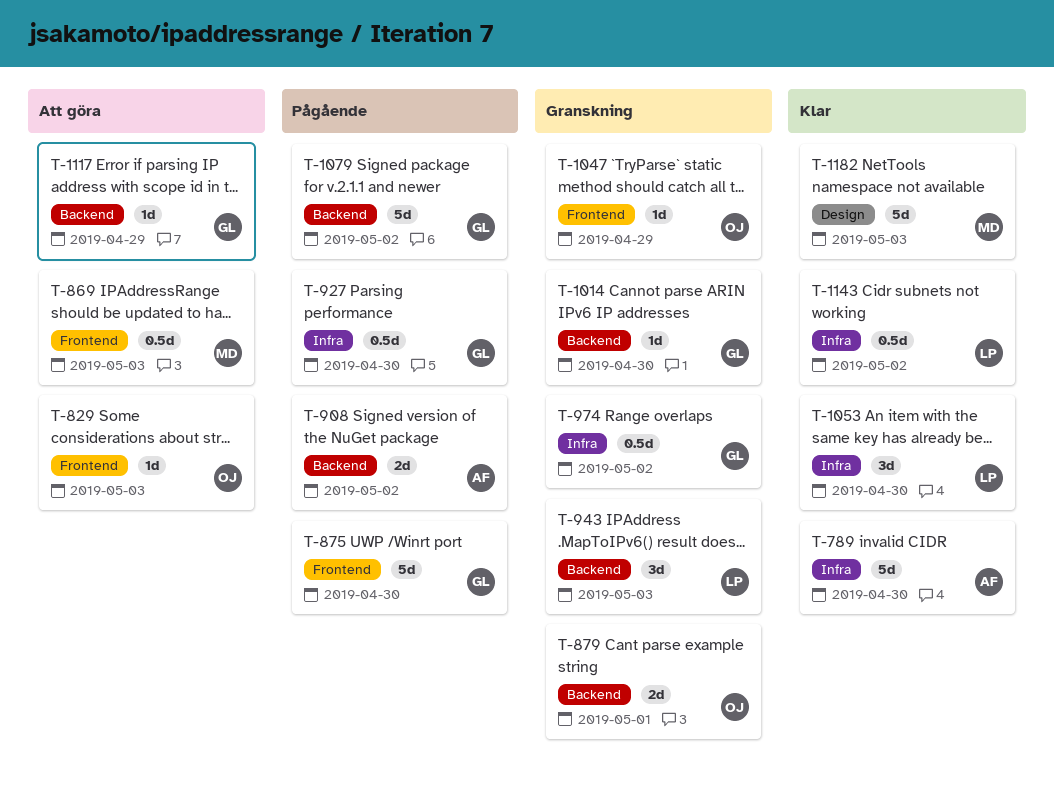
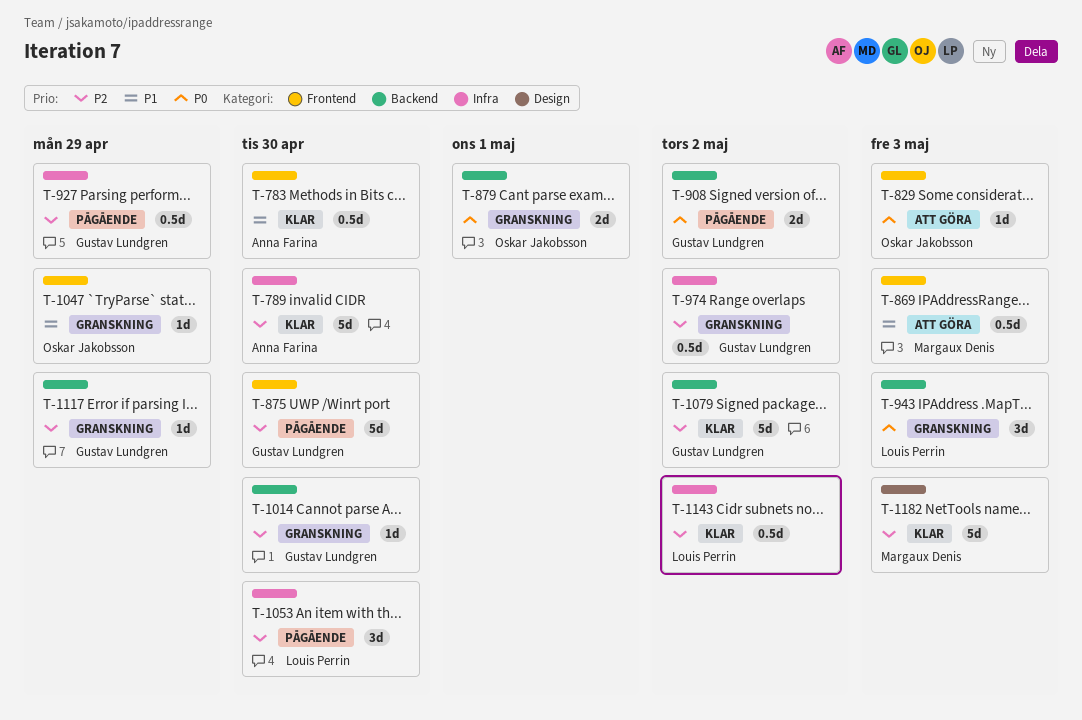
T-783: none -> present
T-908, owner: Anna Farina -> Gustav Lundgren
T-927, due: Apr 30 -> Apr 29
T-1053, status: Klar -> Pågående
T-1079, status: Pågående -> Klar
T-1117, status: Att göra -> Granskning

